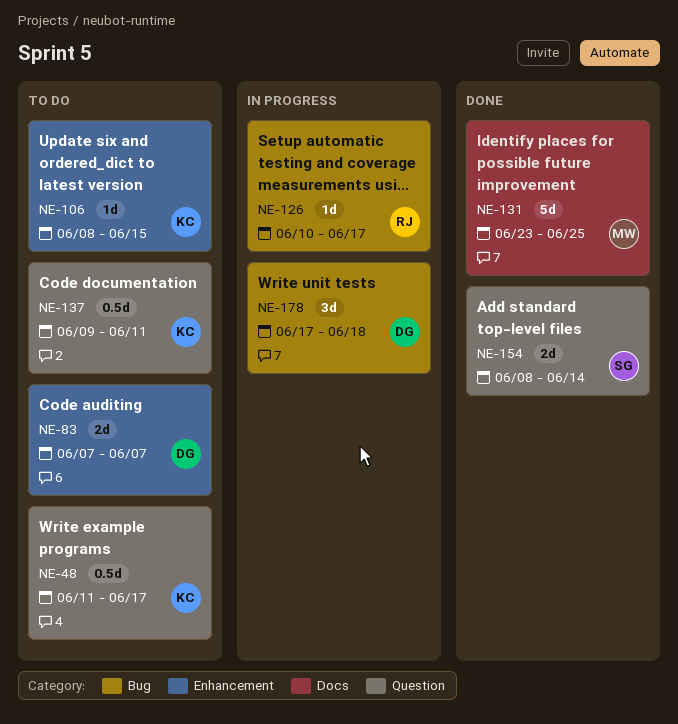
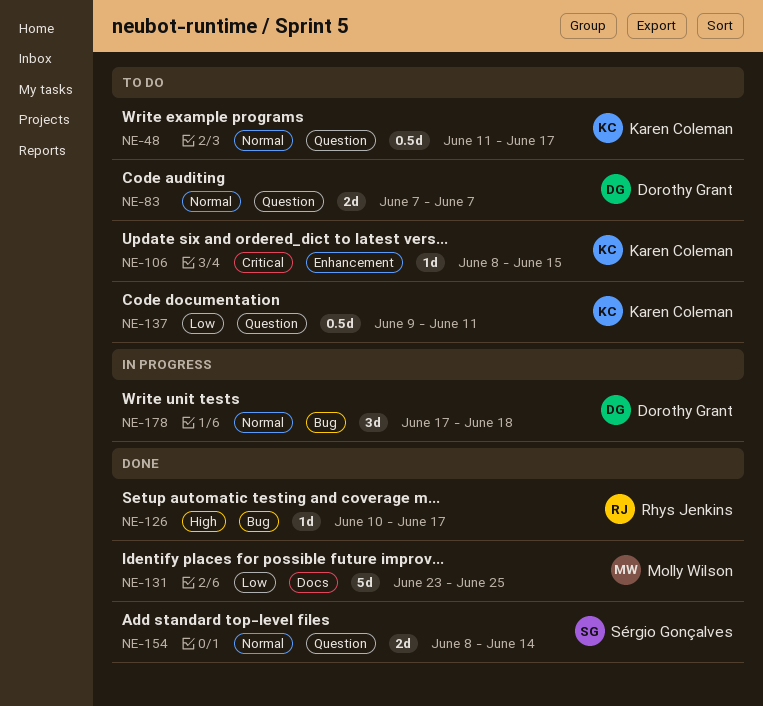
NE-83, label: Enhancement -> Question
NE-126, status: In progress -> Done

